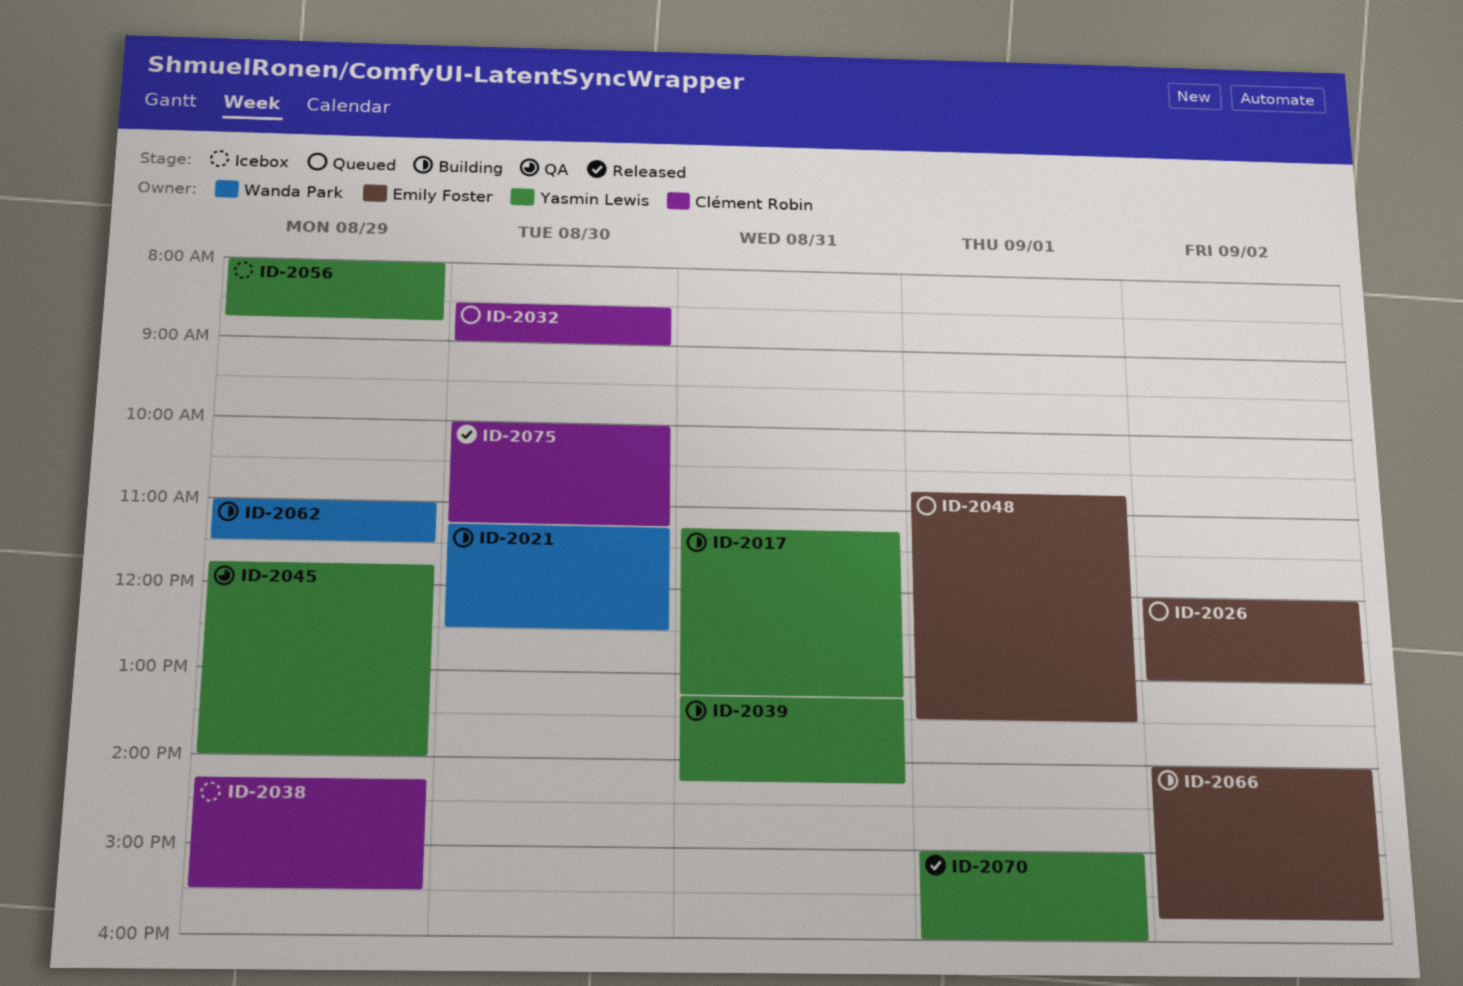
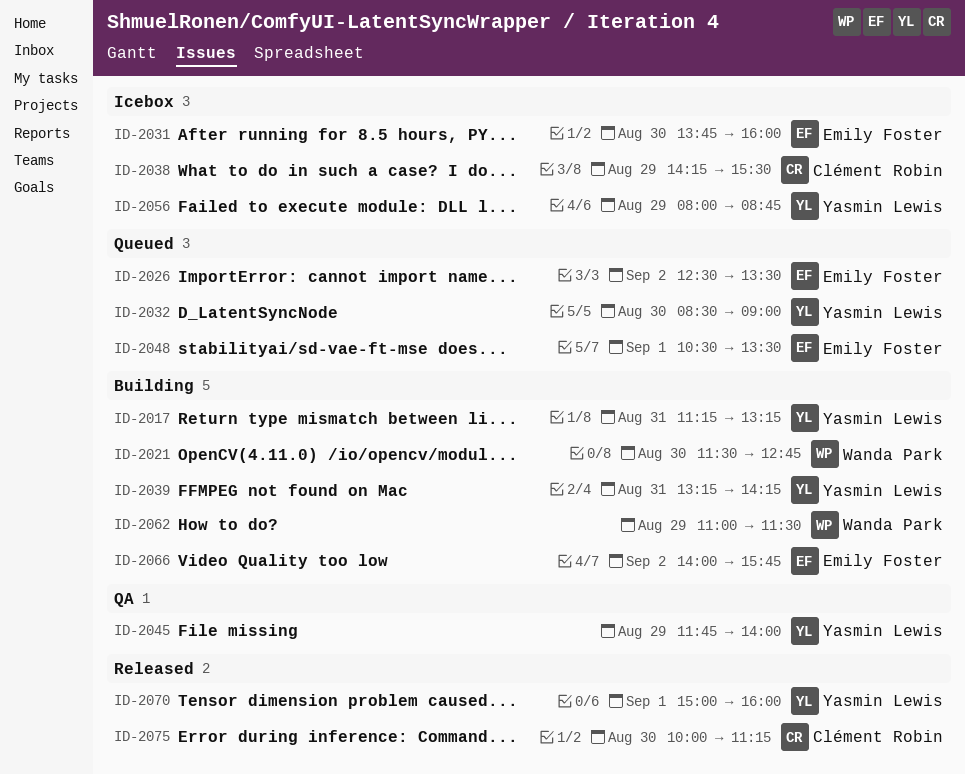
ID-2021, begins: 11:15 -> 11:30
ID-2021, ends: 12:30 -> 12:45
ID-2026, begins: 12:00 -> 12:30
ID-2026, ends: 13:00 -> 13:30
ID-2031: none -> present
ID-2032, owner: Clément Robin -> Yasmin Lewis
ID-2048, begins: 10:45 -> 10:30

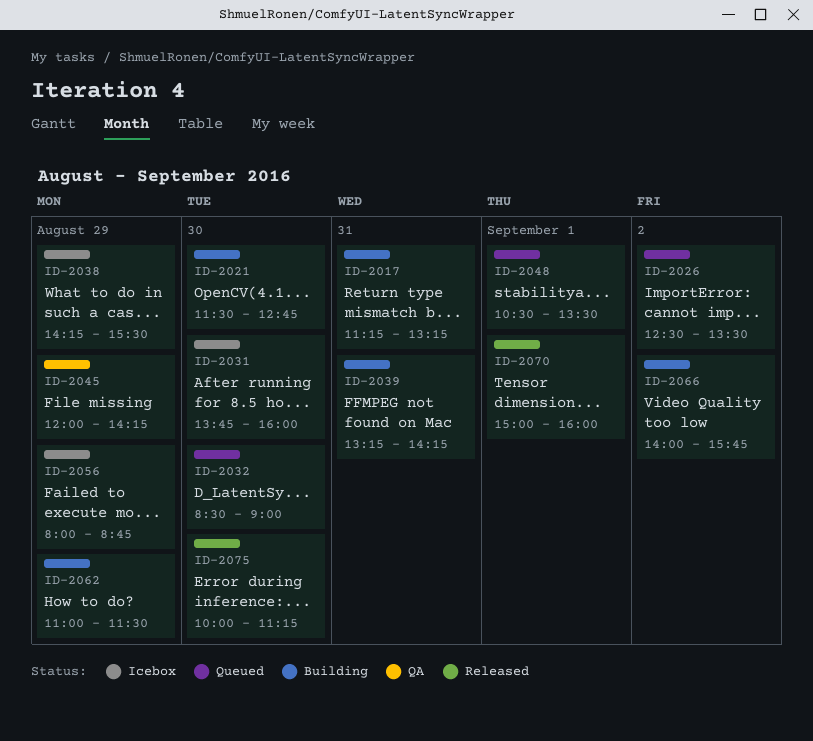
ID-2045, begins: 11:45 -> 12:00
ID-2045, ends: 14:00 -> 14:15

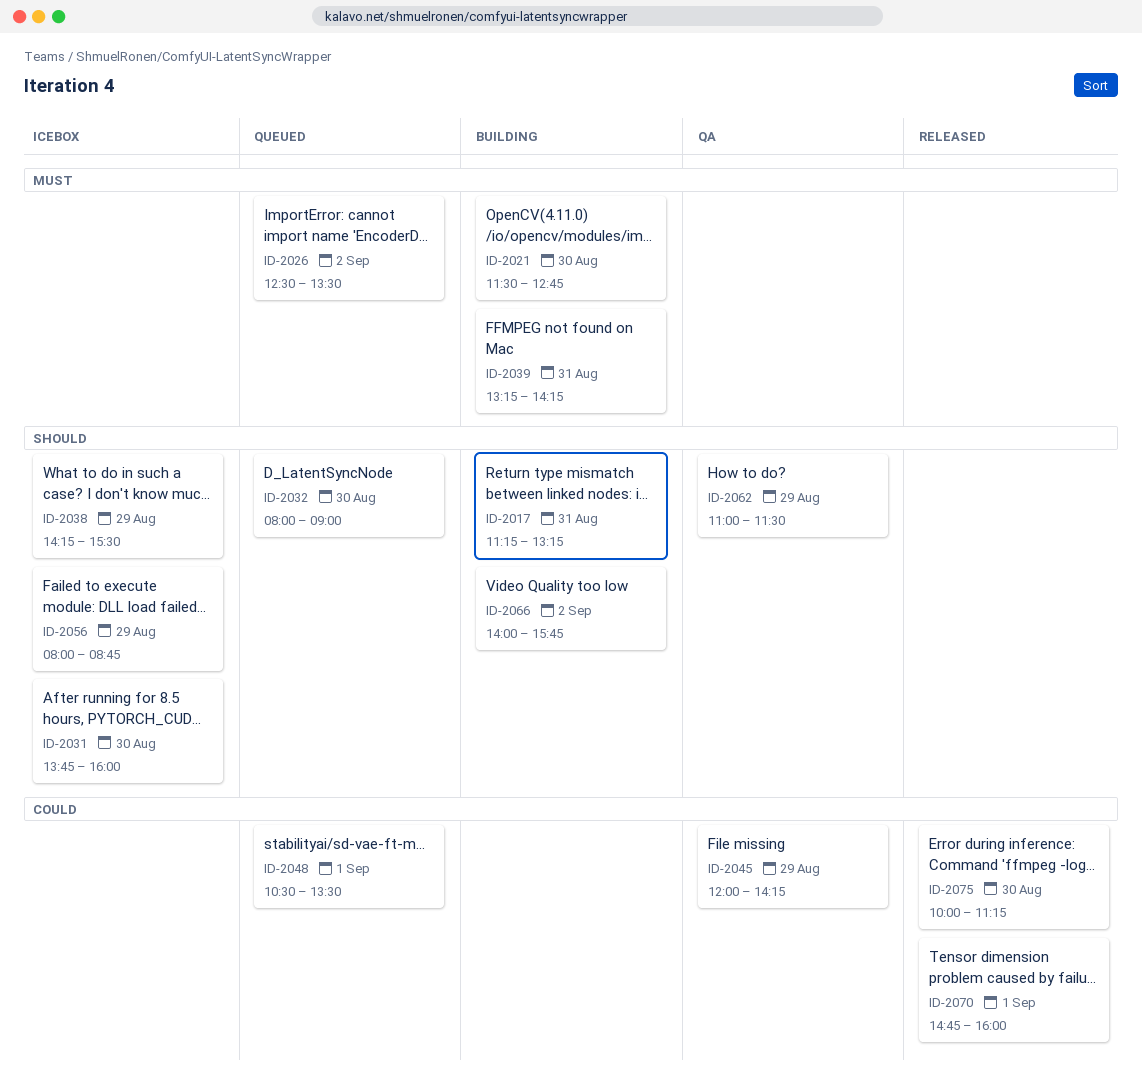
ID-2032, begins: 08:30 -> 08:00
ID-2062, status: Building -> QA
ID-2070, begins: 15:00 -> 14:45

